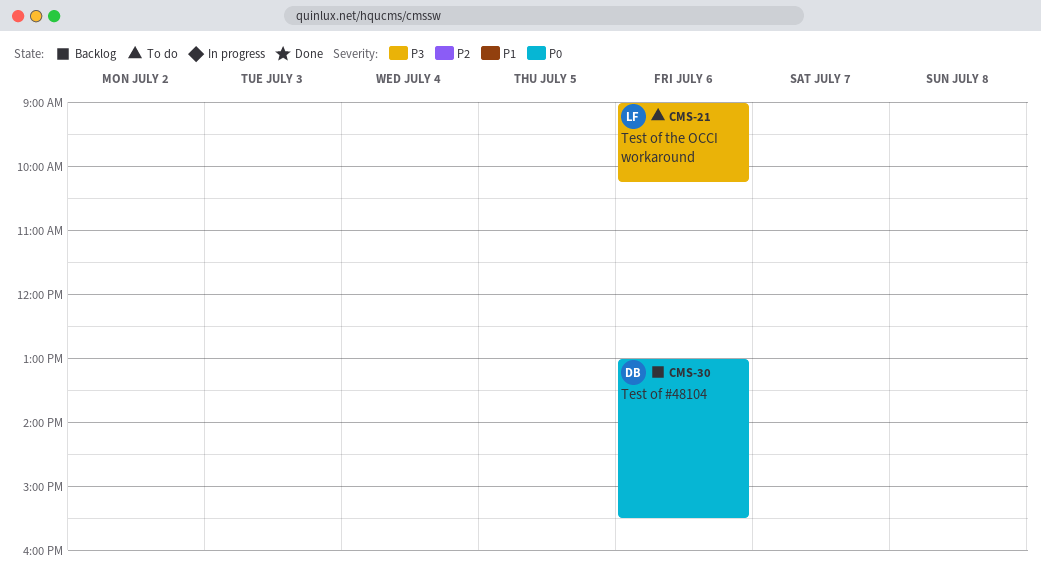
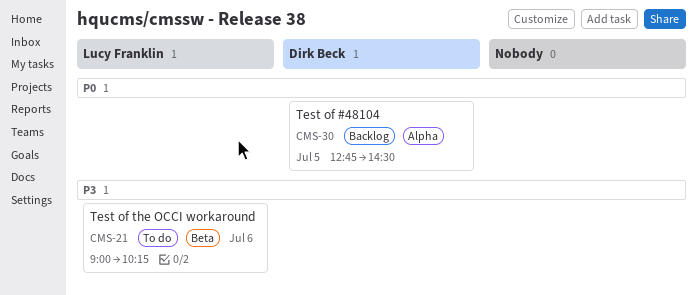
CMS-30, day: Jul 6 -> Jul 5
CMS-30, begins: 13:00 -> 12:45
CMS-30, ends: 15:30 -> 14:30

